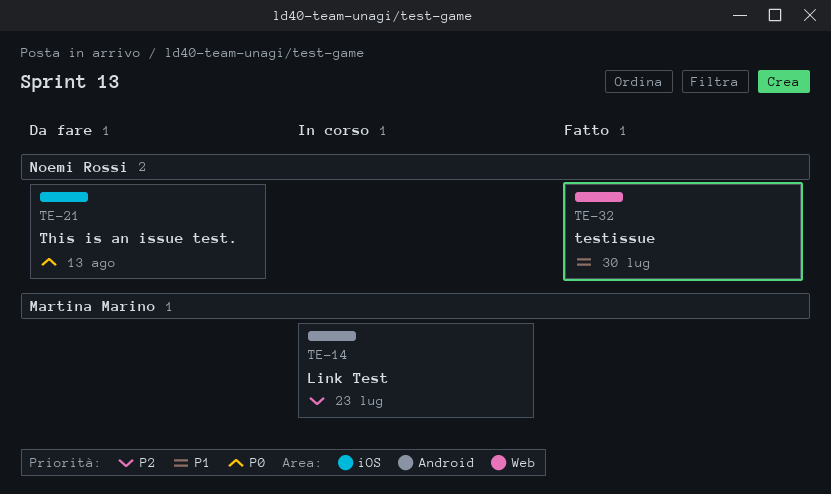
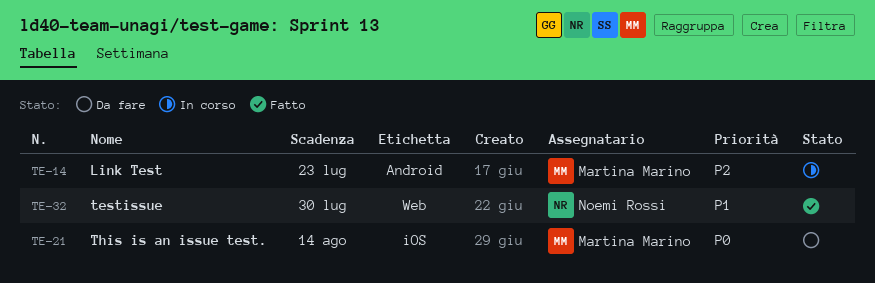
TE-21, owner: Noemi Rossi -> Martina Marino
TE-21, due: Aug 13 -> Aug 14

